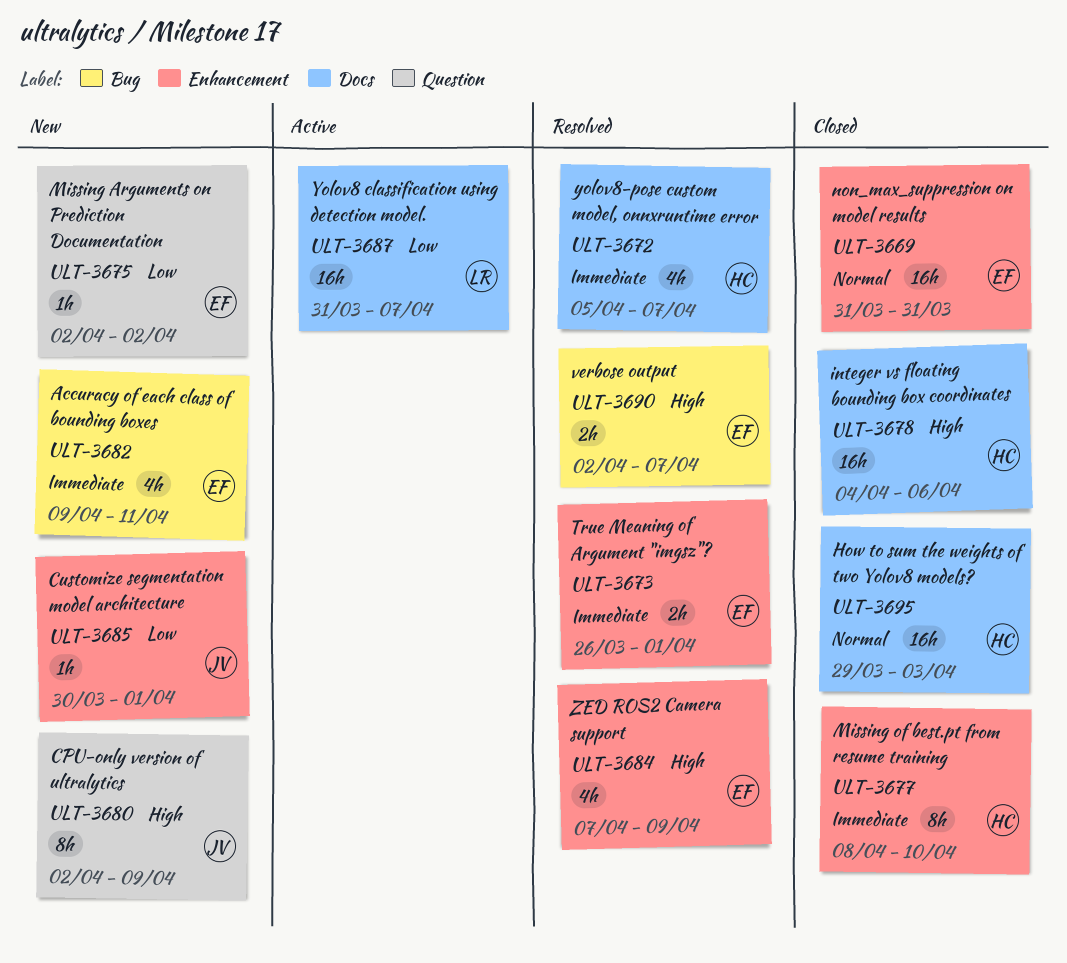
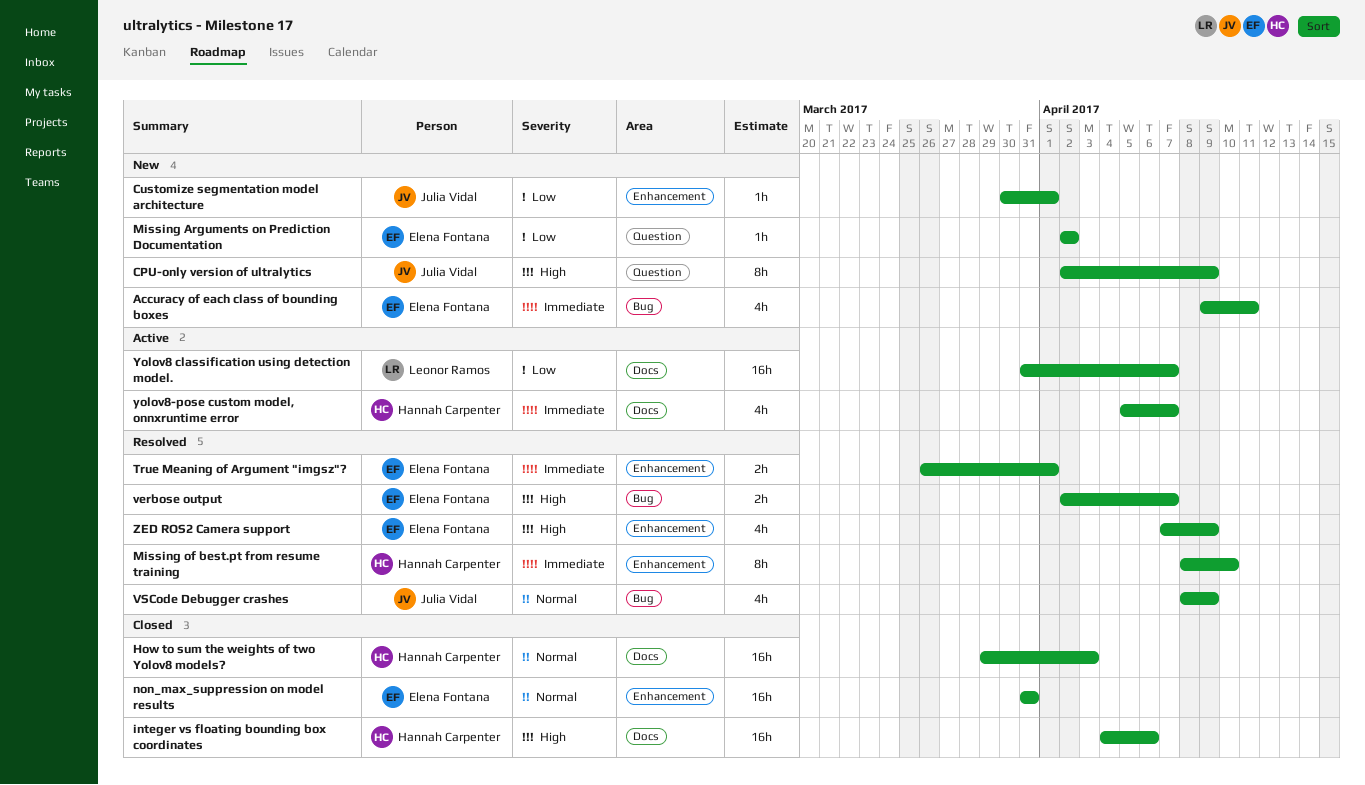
Missing of best.pt from resume training, status: Closed -> Resolved
VSCode Debugger crashes: none -> present
yolov8-pose custom model, onnxruntime error, status: Resolved -> Active

